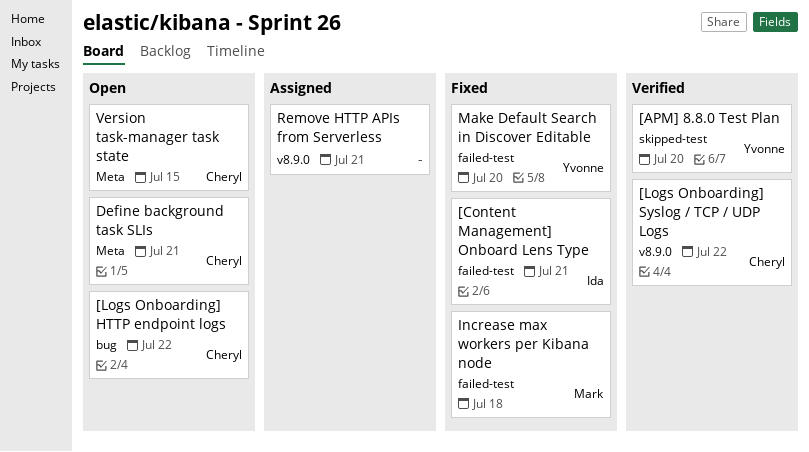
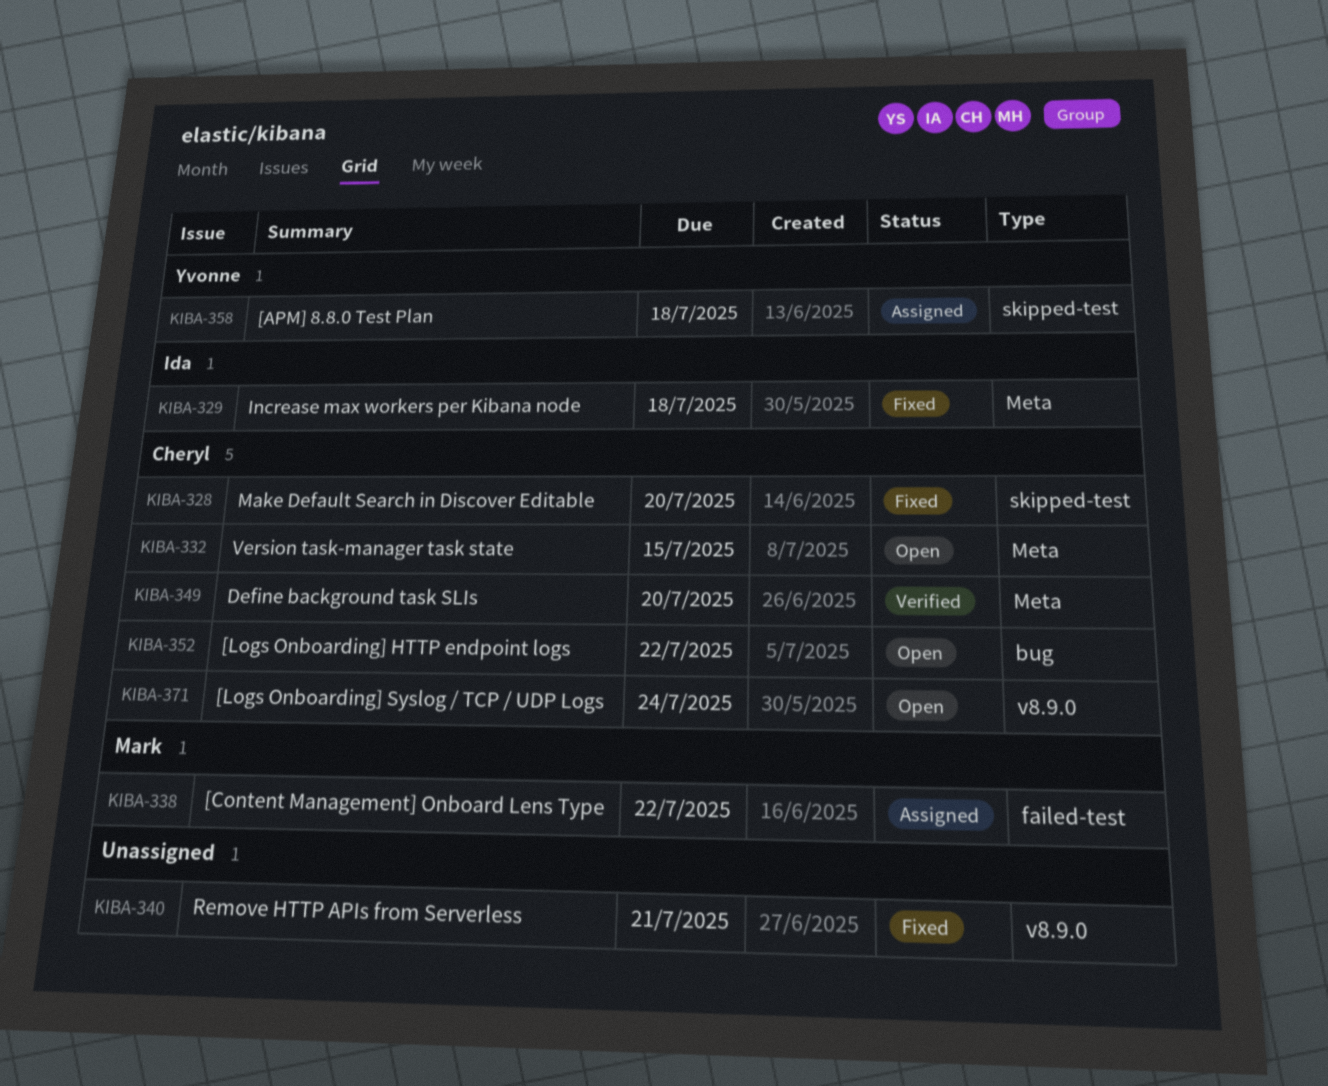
[APM] 8.8.0 Test Plan, status: Verified -> Assigned
[APM] 8.8.0 Test Plan, due: Jul 20 -> Jul 18
[Content Management] Onboard Lens Type, status: Fixed -> Assigned
[Content Management] Onboard Lens Type, owner: Ida -> Mark
[Content Management] Onboard Lens Type, due: Jul 21 -> Jul 22
[Logs Onboarding] Syslog / TCP / UDP Logs, status: Verified -> Open
[Logs Onboarding] Syslog / TCP / UDP Logs, due: Jul 22 -> Jul 24
Define background task SLIs, status: Open -> Verified
Define background task SLIs, due: Jul 21 -> Jul 20
Increase max workers per Kibana node, owner: Mark -> Ida
Increase max workers per Kibana node, label: failed-test -> Meta
Make Default Search in Discover Editable, owner: Yvonne -> Cheryl
Make Default Search in Discover Editable, label: failed-test -> skipped-test
Remove HTTP APIs from Serverless, status: Assigned -> Fixed

